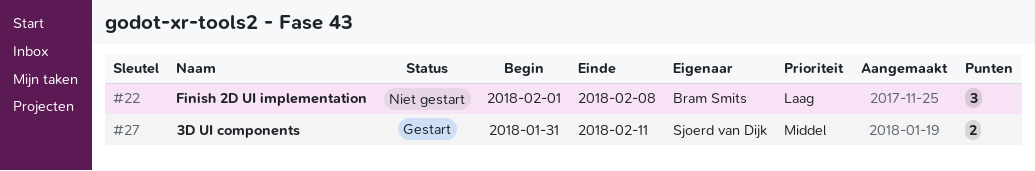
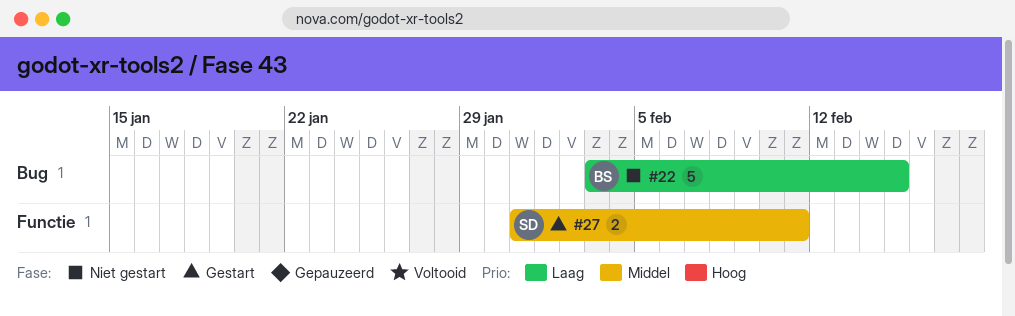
#22, estimate: 3 -> 5
#22, start: Feb 1 -> Feb 3
#22, due: Feb 8 -> Feb 15

